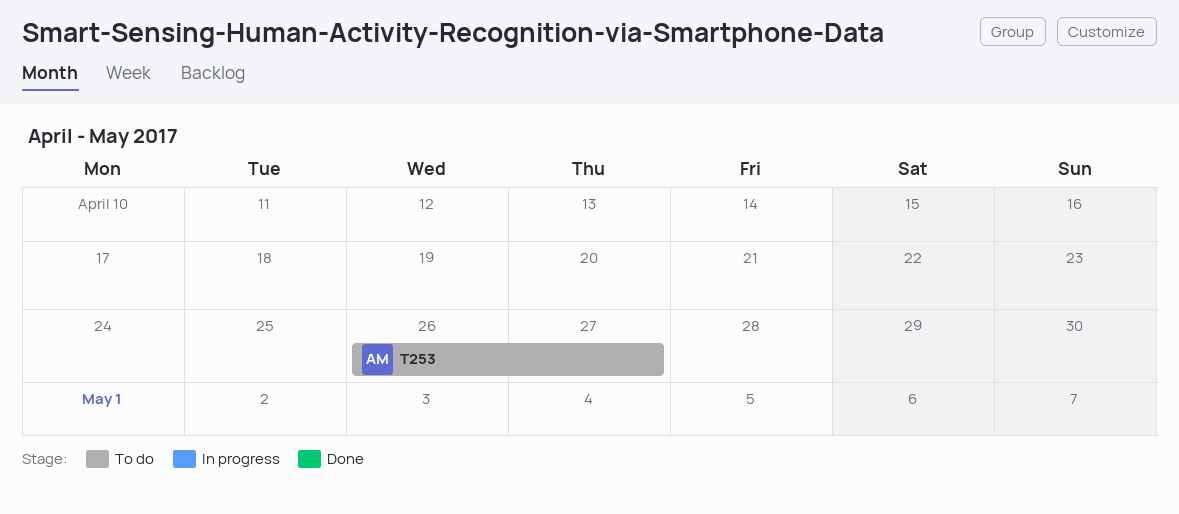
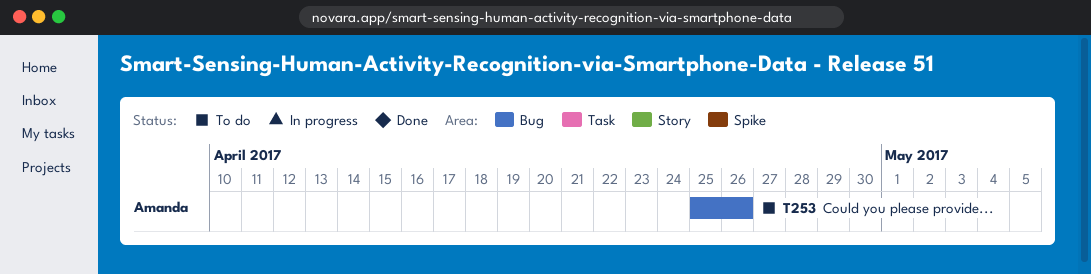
T253, start: Apr 26 -> Apr 25
T253, due: Apr 27 -> Apr 26

